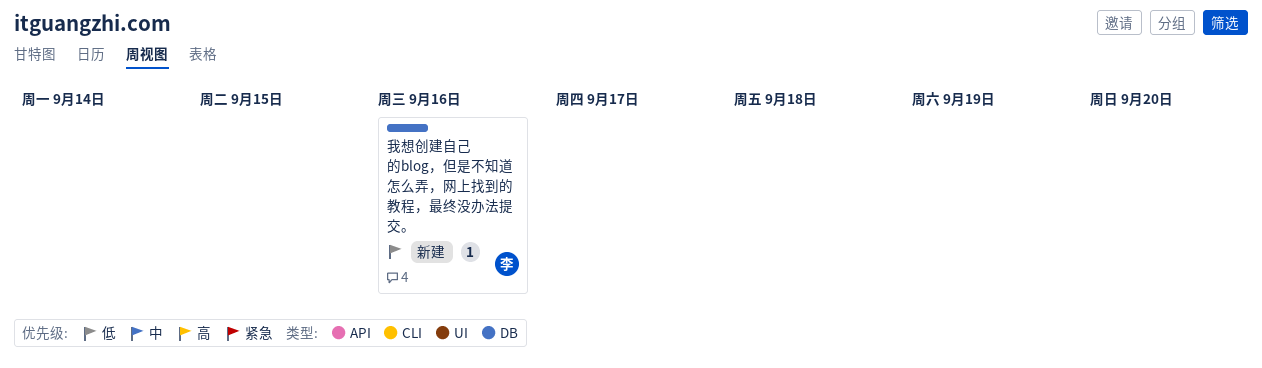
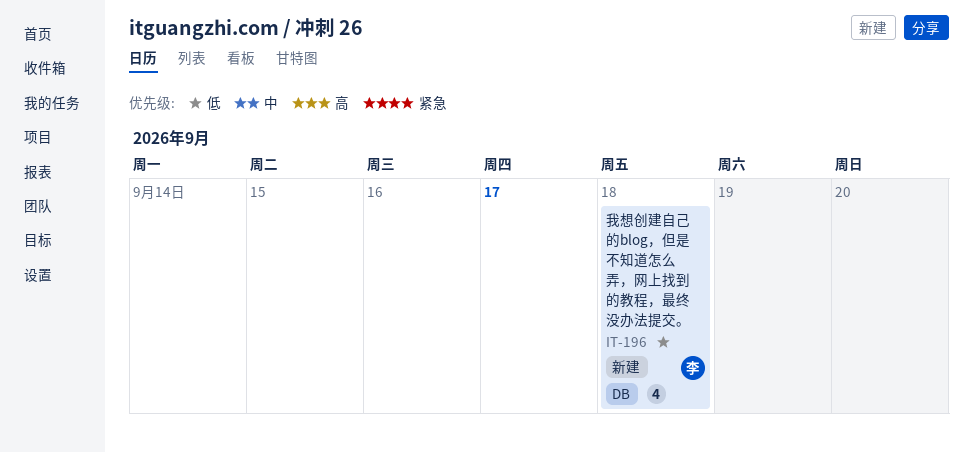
我想创建自己的blog，但是不知道怎么弄，网上找到的教程，最终没办法提交。, estimate: 1 -> 4
我想创建自己的blog，但是不知道怎么弄，网上找到的教程，最终没办法提交。, due: Sep 16 -> Sep 18

